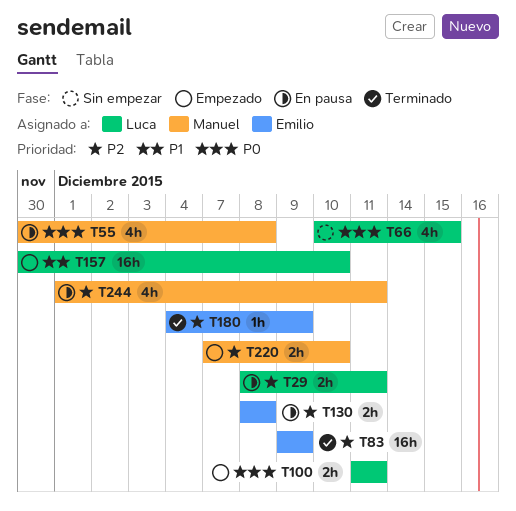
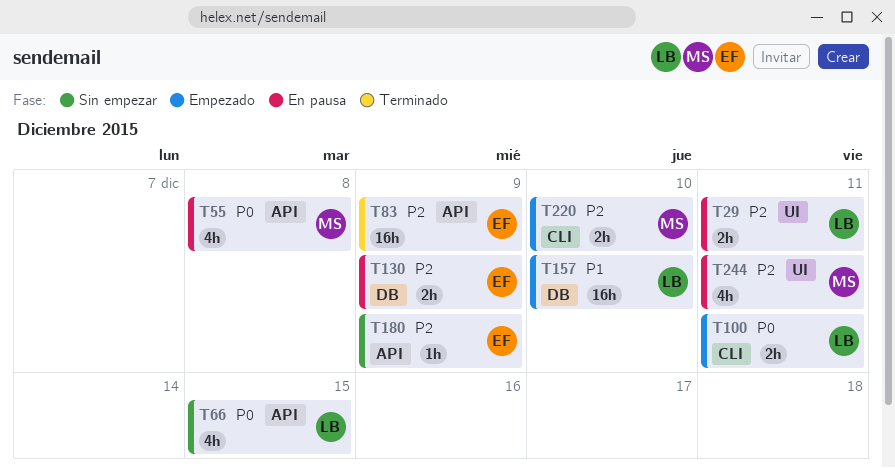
T130, due: Dec 8 -> Dec 9
T180, status: Terminado -> Sin empezar

